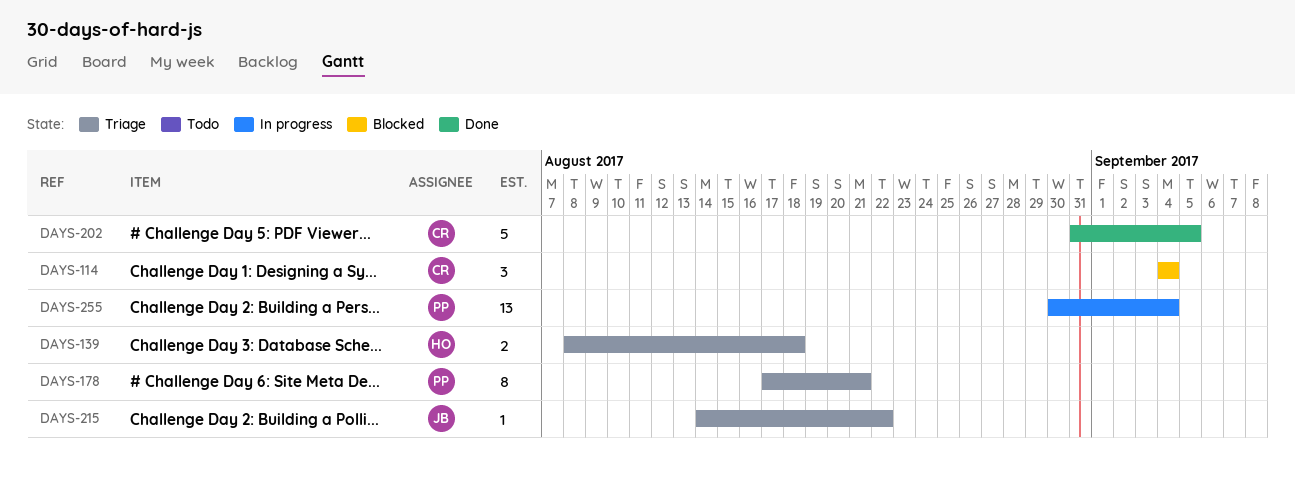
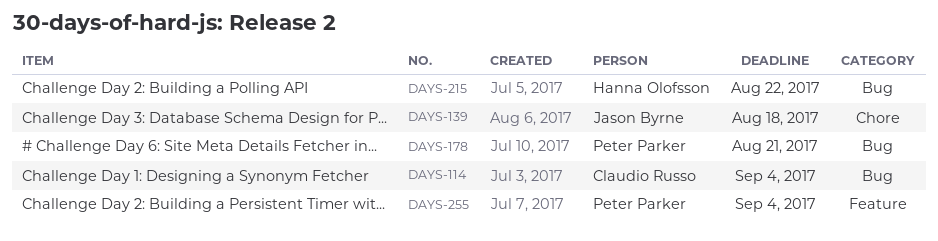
DAYS-139, owner: Hanna Olofsson -> Jason Byrne
DAYS-202: present -> none
DAYS-215, owner: Jason Byrne -> Hanna Olofsson

